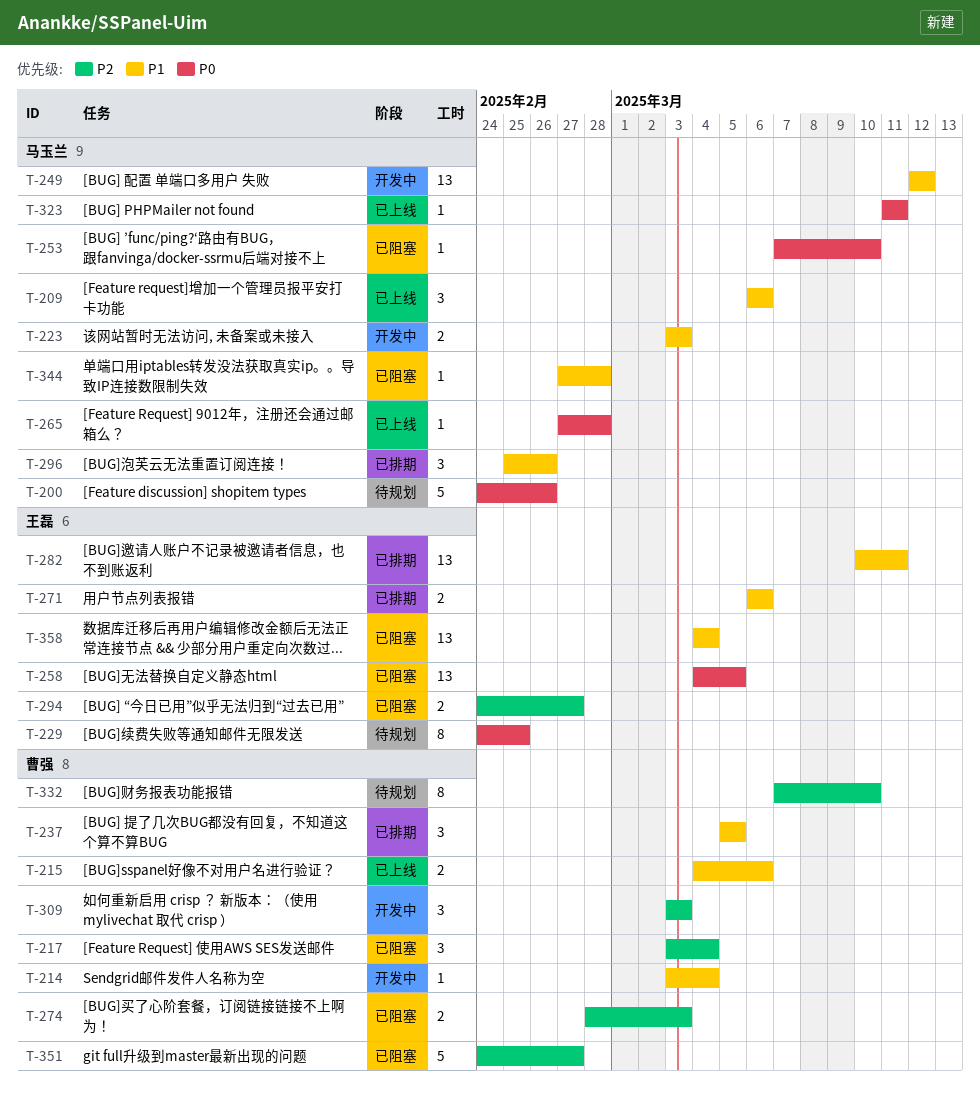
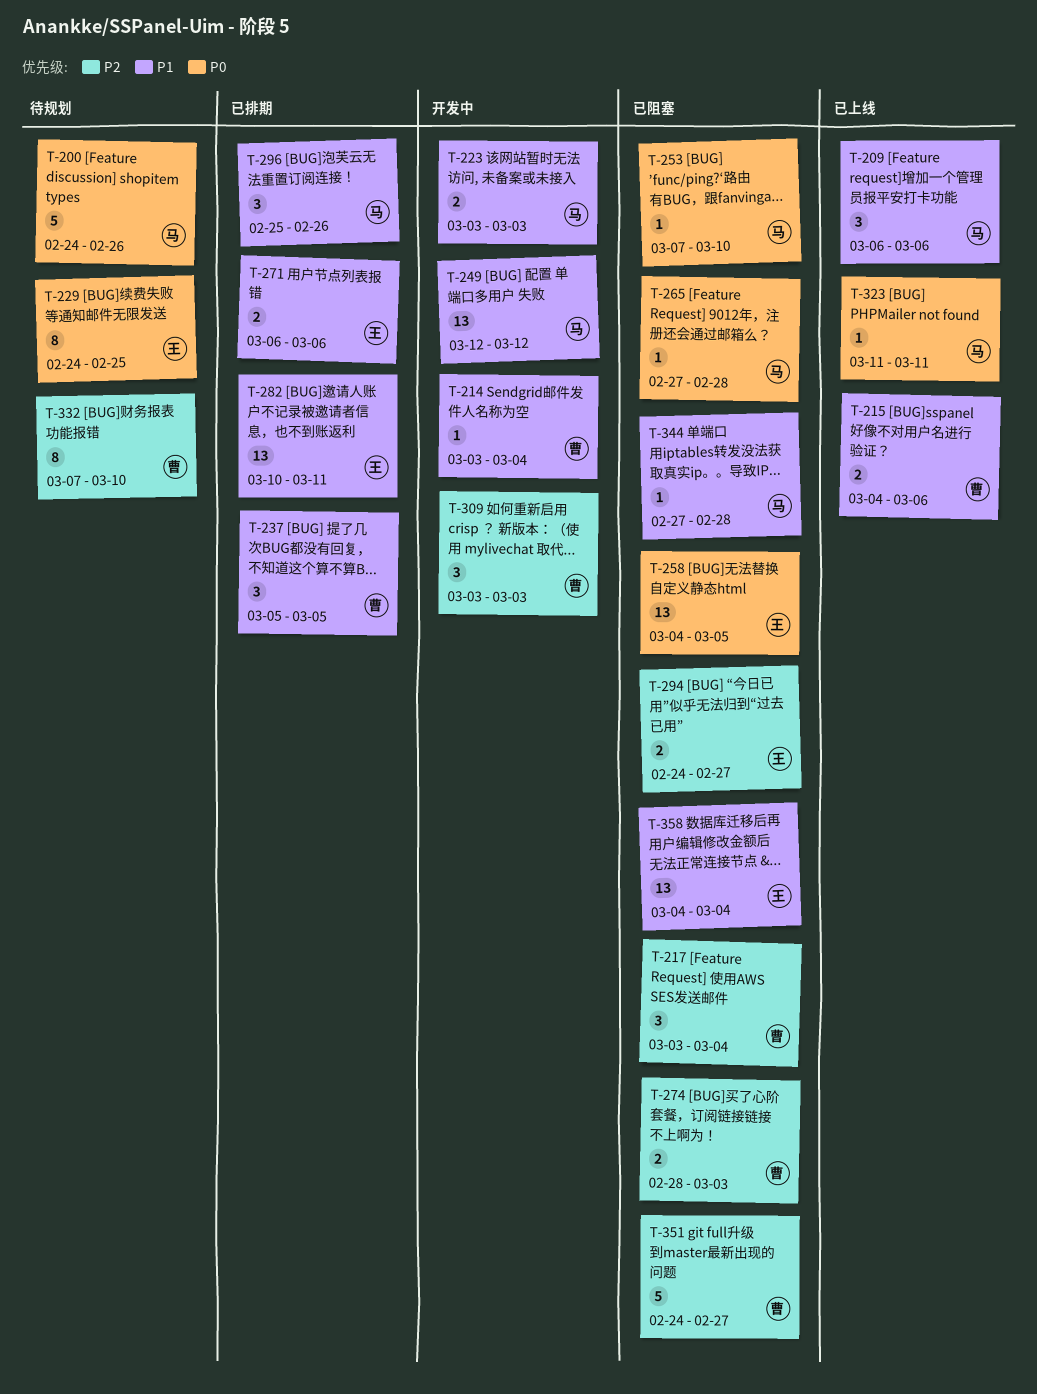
T-265, status: 已上线 -> 已阻塞

